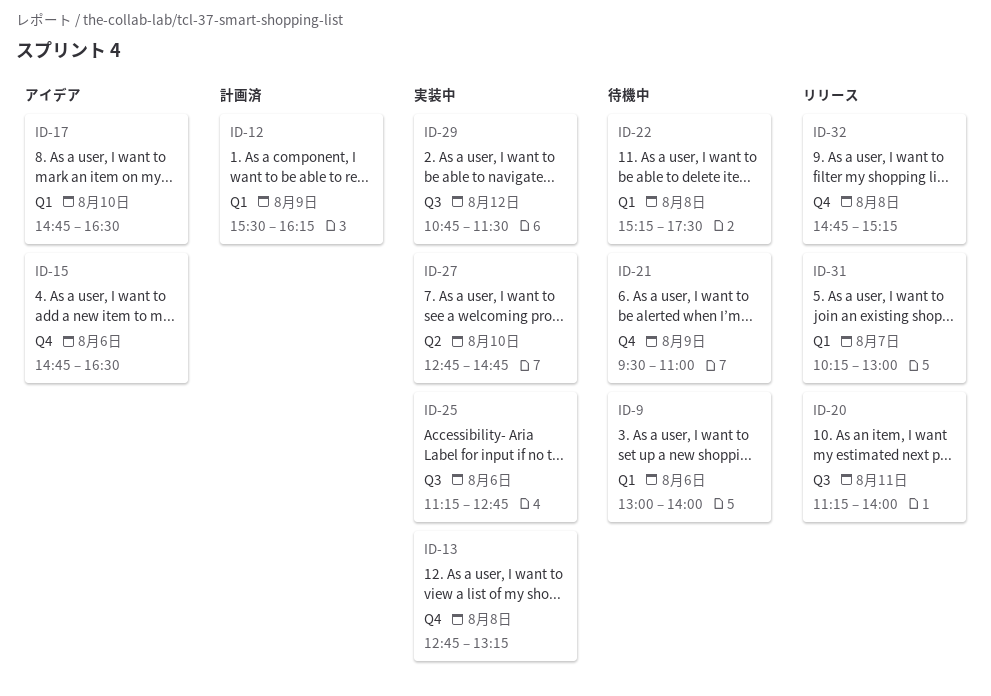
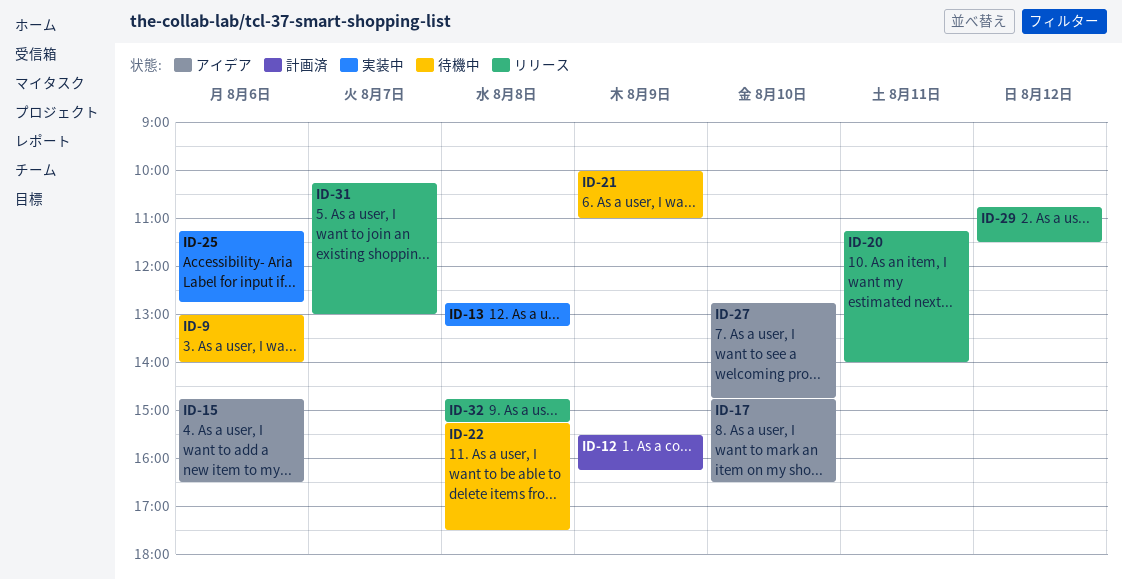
ID-21, begins: 09:30 -> 10:00
ID-27, status: 実装中 -> アイデア
ID-29, status: 実装中 -> リリース

